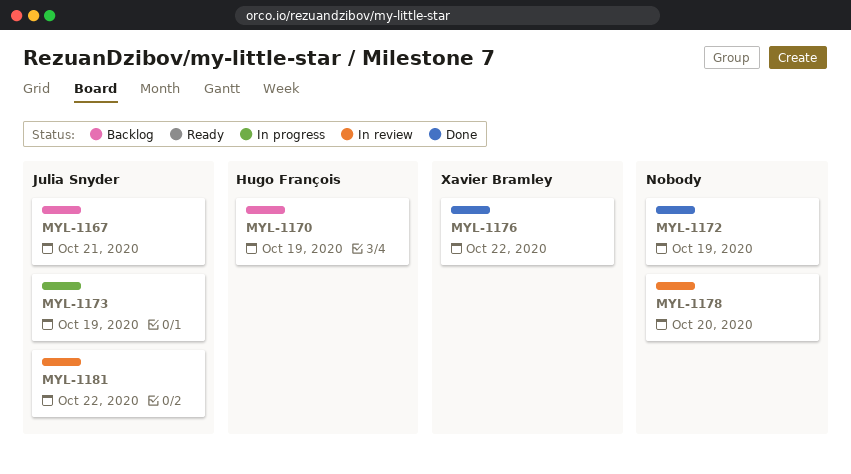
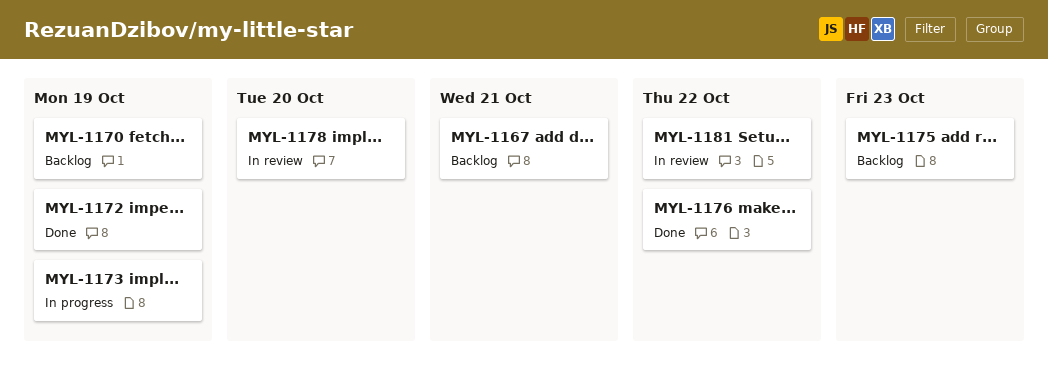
MYL-1175: none -> present

